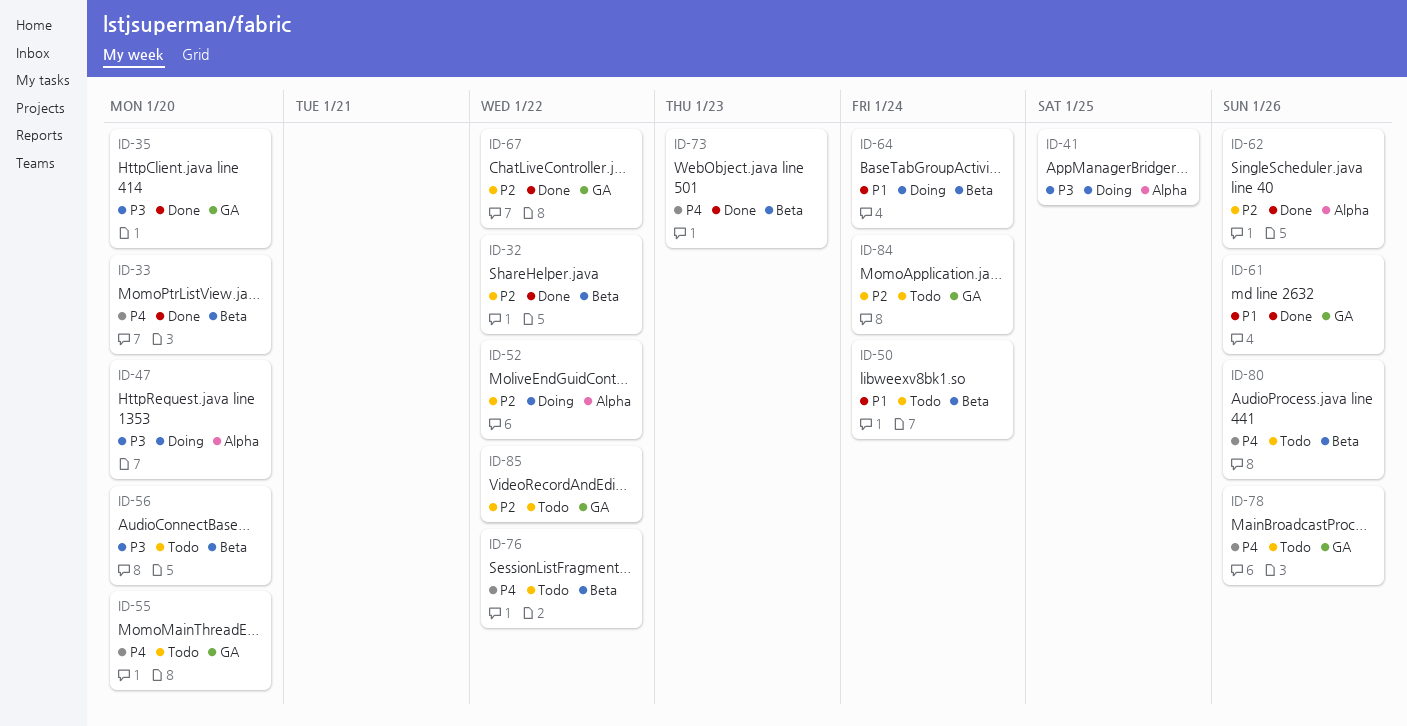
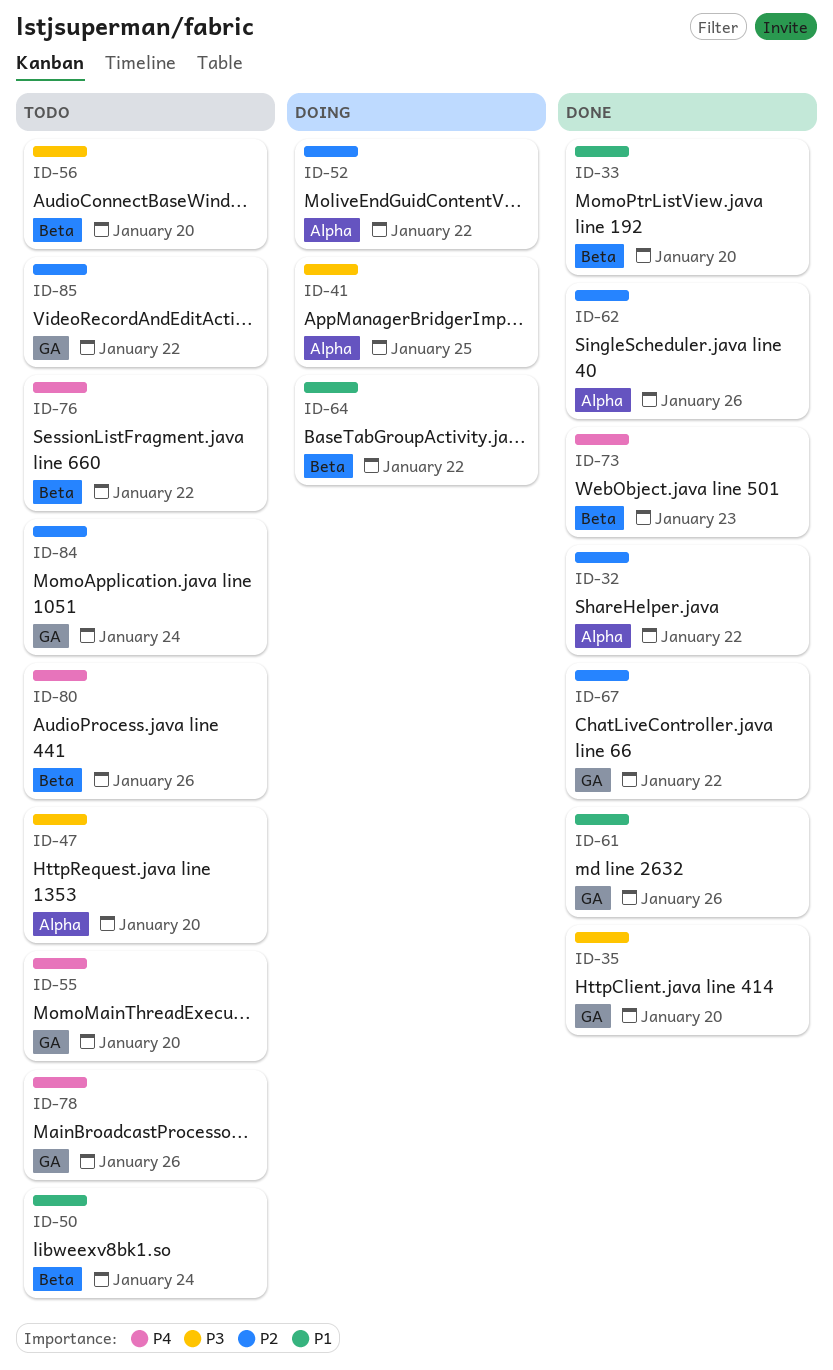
ID-32, label: Beta -> Alpha
ID-33, priority: P4 -> P1
ID-47, status: Doing -> Todo
ID-64, due: Jan 24 -> Jan 22

